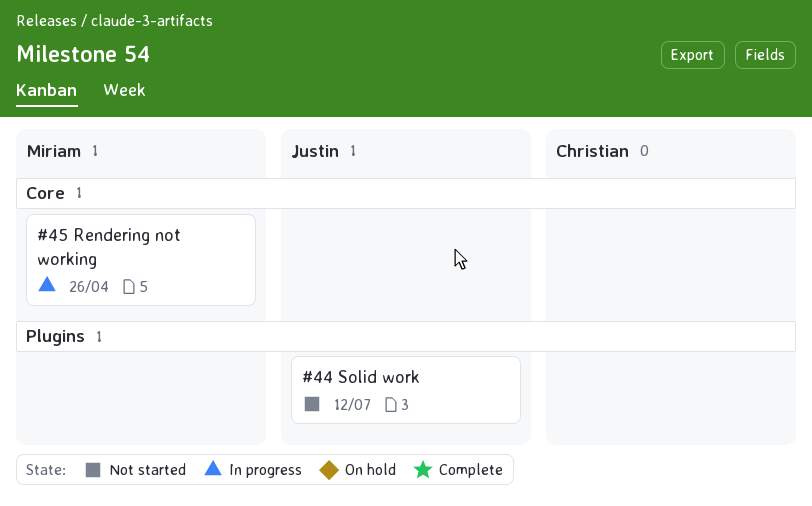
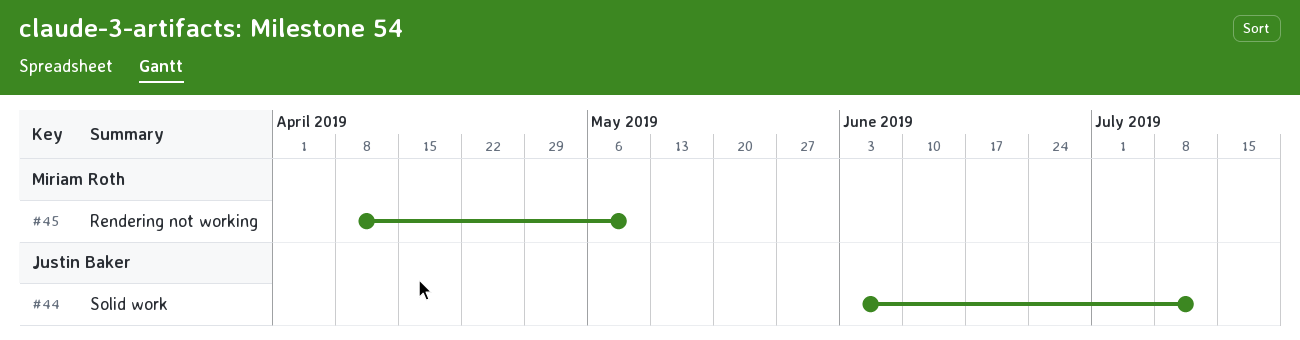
#45, due: Apr 26 -> May 10

